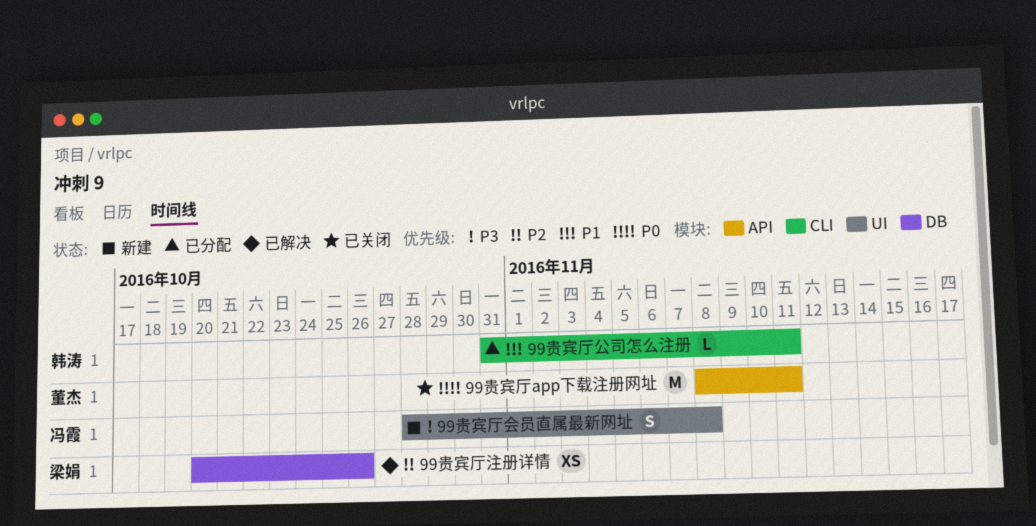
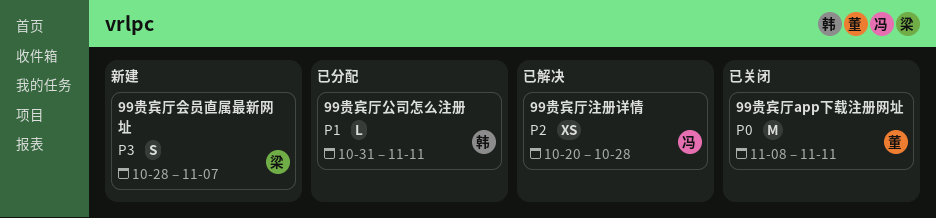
99贵宾厅会员直属最新网址, owner: 冯霞 -> 梁娟
99贵宾厅会员直属最新网址, due: Nov 8 -> Nov 7
99贵宾厅注册详情, owner: 梁娟 -> 冯霞
99贵宾厅注册详情, due: Oct 26 -> Oct 28

